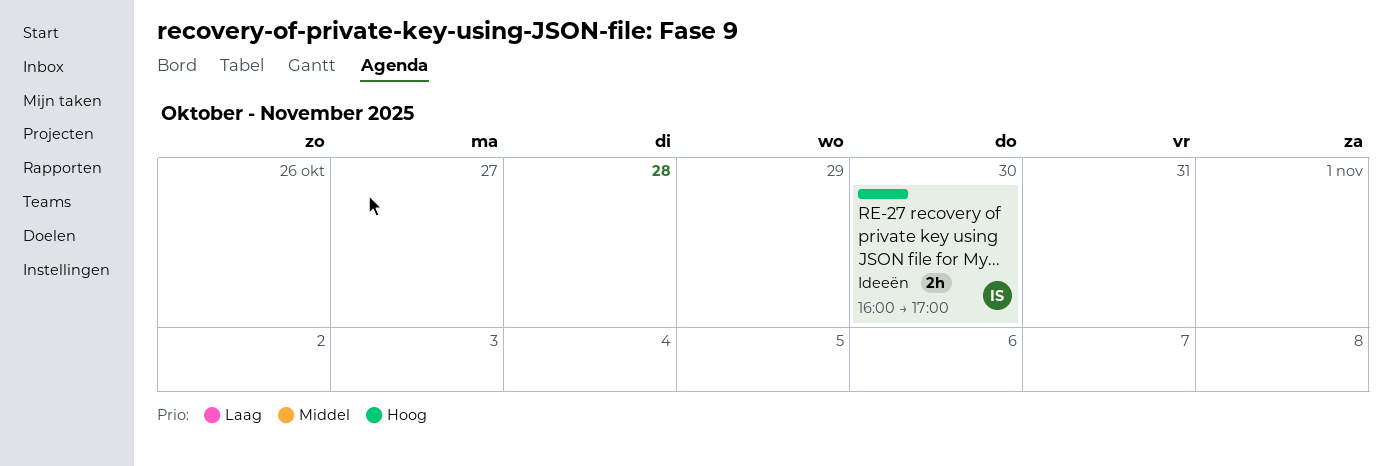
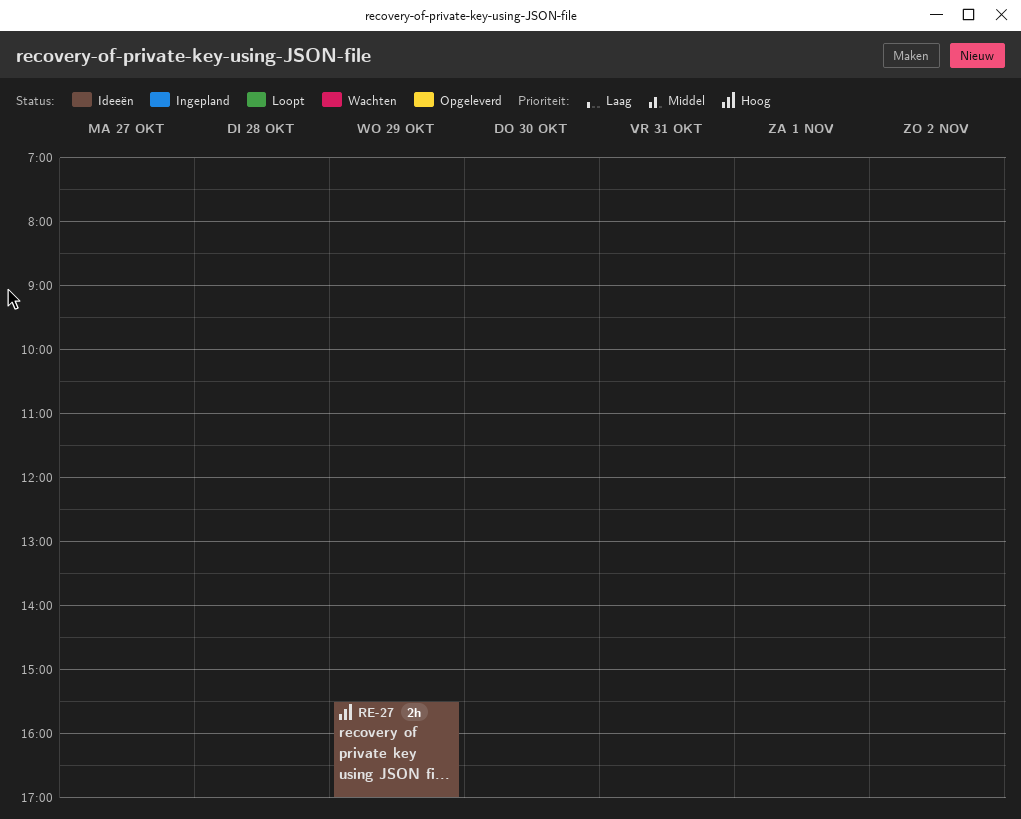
RE-27, day: Oct 30 -> Oct 29
RE-27, begins: 16:00 -> 15:30

